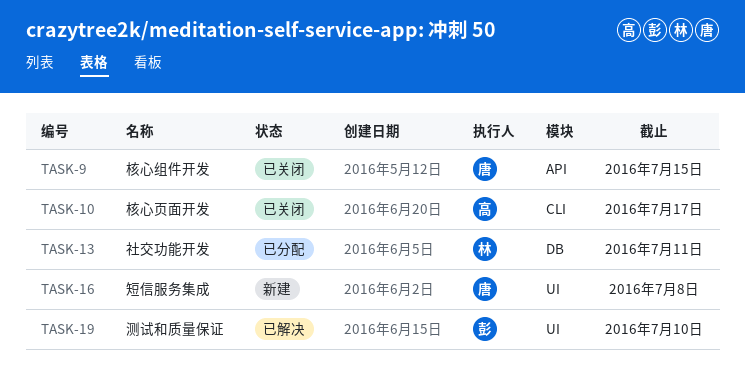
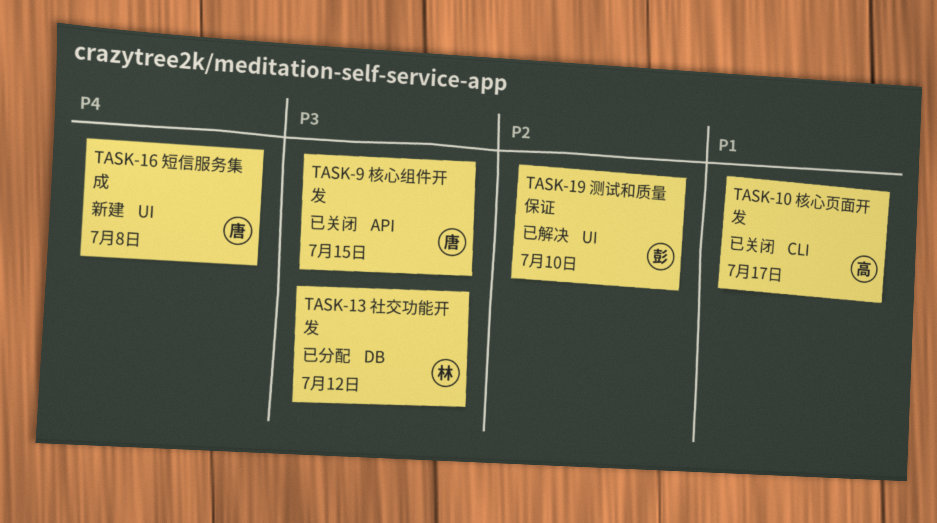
TASK-13, due: Jul 11 -> Jul 12

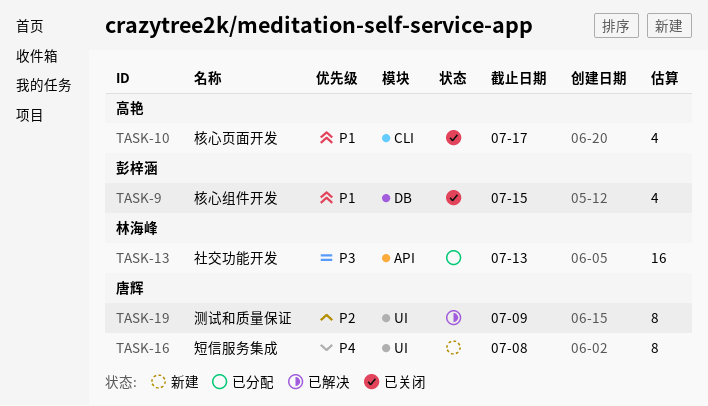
TASK-9, owner: 唐辉 -> 彭梓涵
TASK-9, priority: P3 -> P1
TASK-9, label: API -> DB
TASK-13, label: DB -> API
TASK-13, due: Jul 12 -> Jul 13
TASK-19, owner: 彭梓涵 -> 唐辉
TASK-19, due: Jul 10 -> Jul 9

